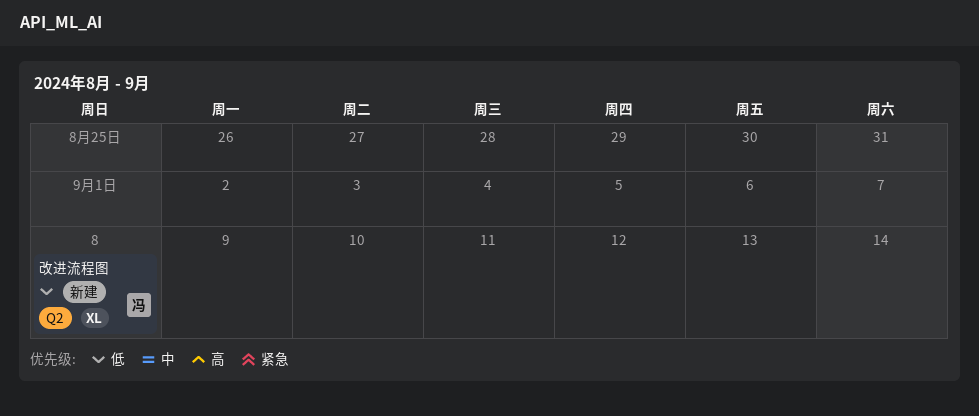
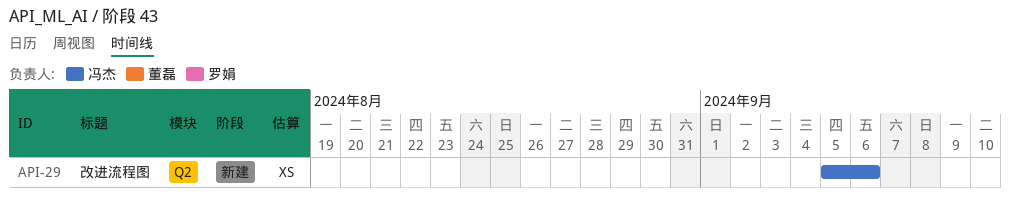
改进流程图, estimate: XL -> XS
改进流程图, due: Sep 8 -> Sep 6

